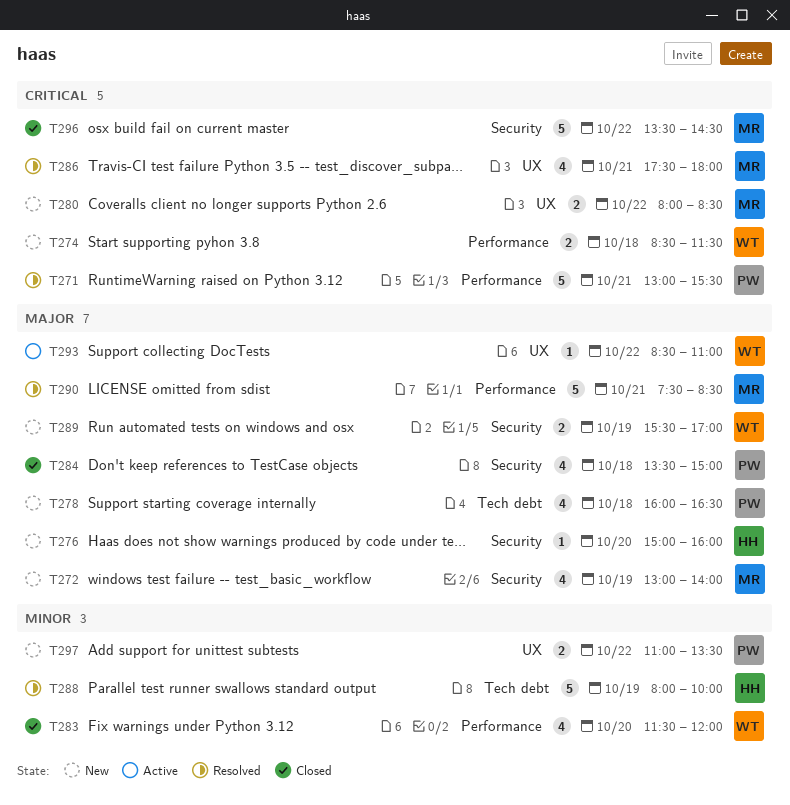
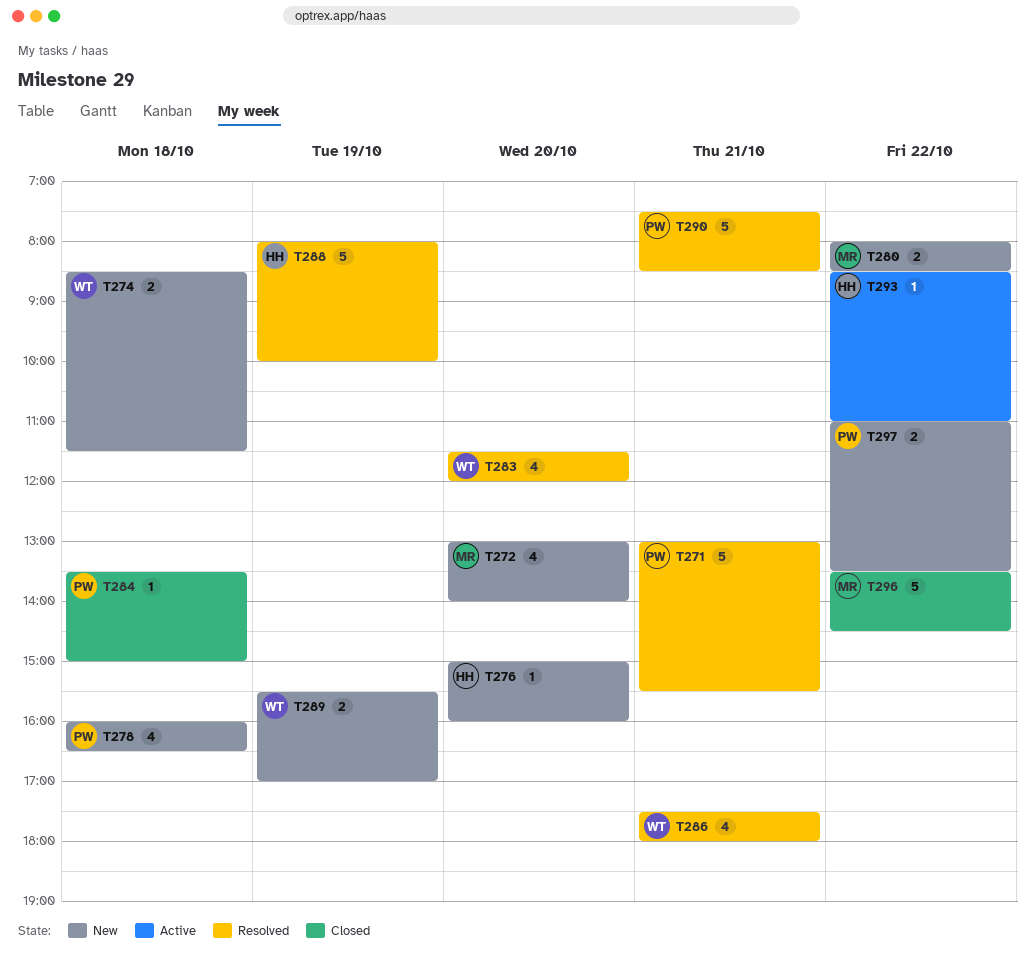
T272, day: Oct 19 -> Oct 20
T283, status: Closed -> Resolved
T284, estimate: 4 -> 1
T286, owner: MR -> WT
T290, owner: MR -> PW
T293, owner: WT -> HH

